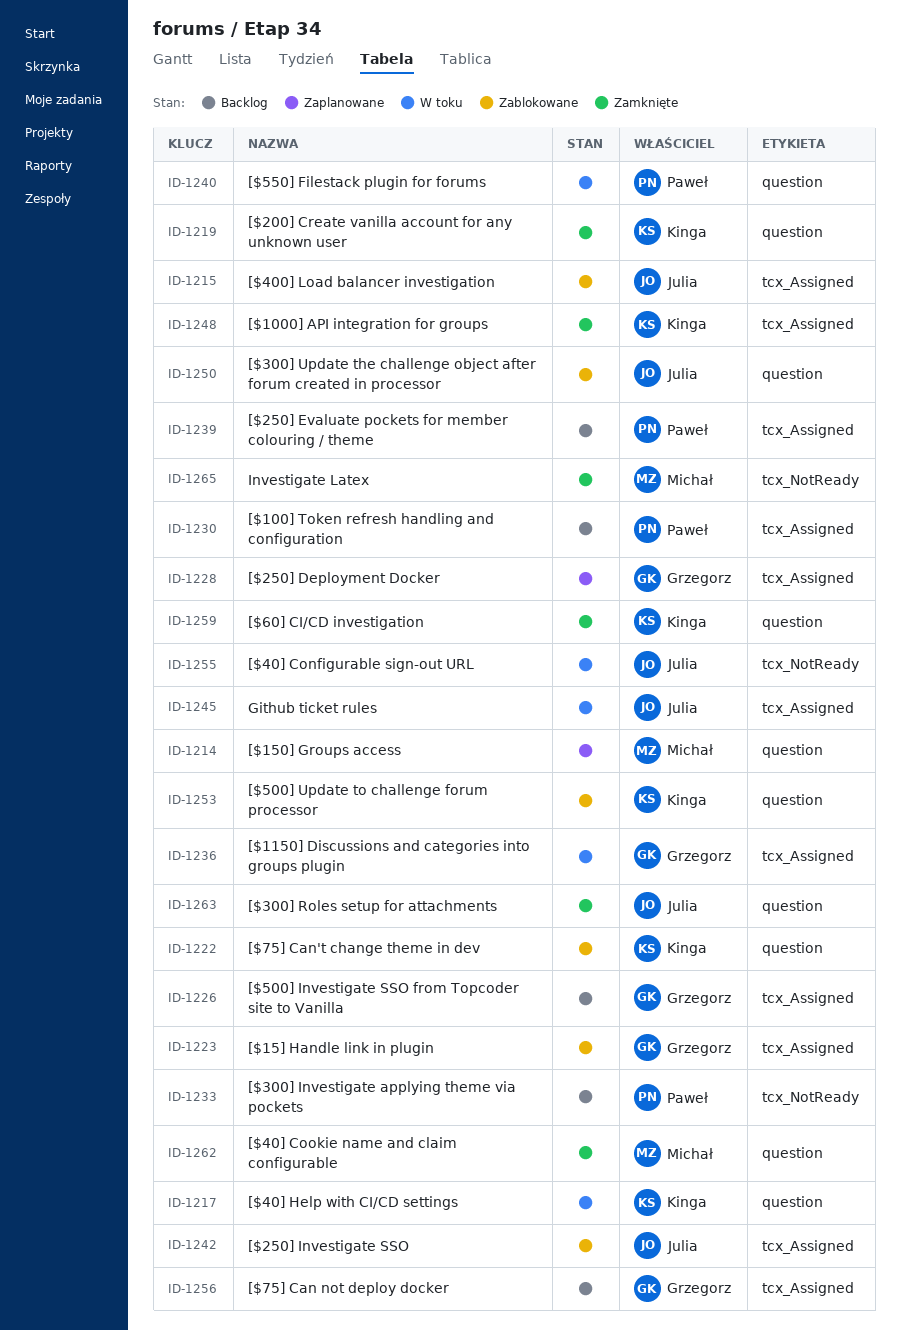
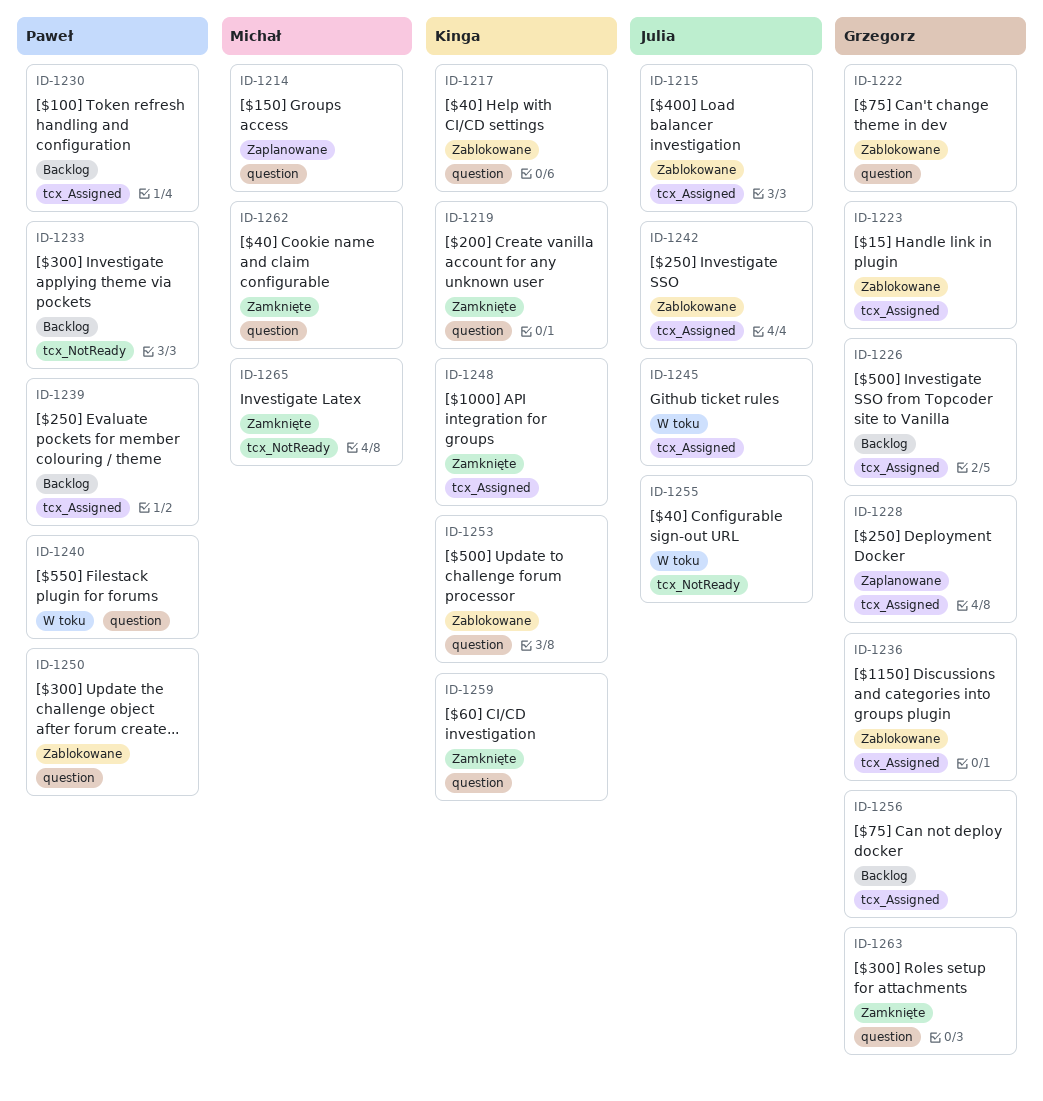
ID-1217, status: W toku -> Zablokowane
ID-1222, owner: Kinga -> Grzegorz
ID-1236, status: W toku -> Zablokowane
ID-1250, owner: Julia -> Paweł
ID-1263, owner: Julia -> Grzegorz

